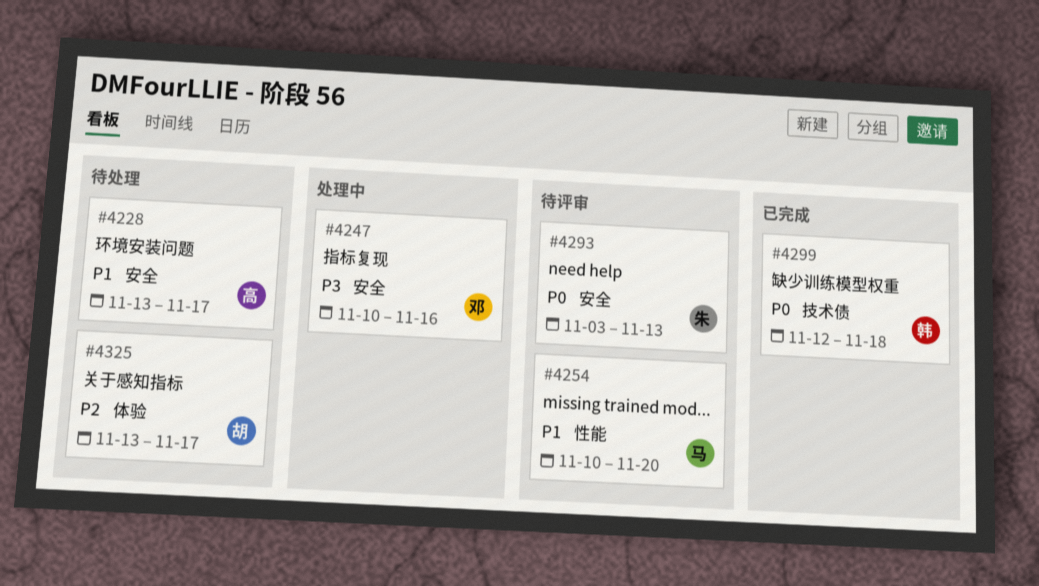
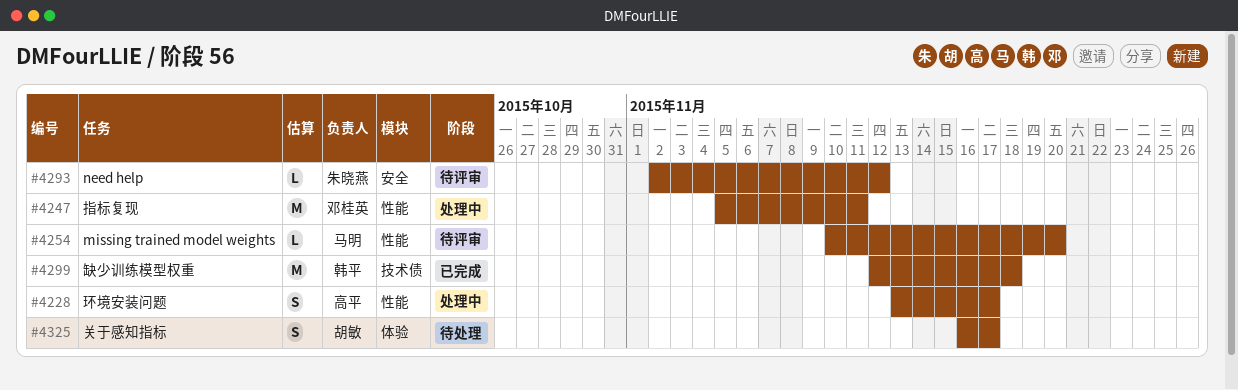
#4228, status: 待处理 -> 处理中
#4228, label: 安全 -> 性能
#4247, label: 安全 -> 性能
#4247, start: Nov 10 -> Nov 5
#4247, due: Nov 16 -> Nov 11
#4293, start: Nov 3 -> Nov 2
#4293, due: Nov 13 -> Nov 12
#4325, start: Nov 13 -> Nov 16

